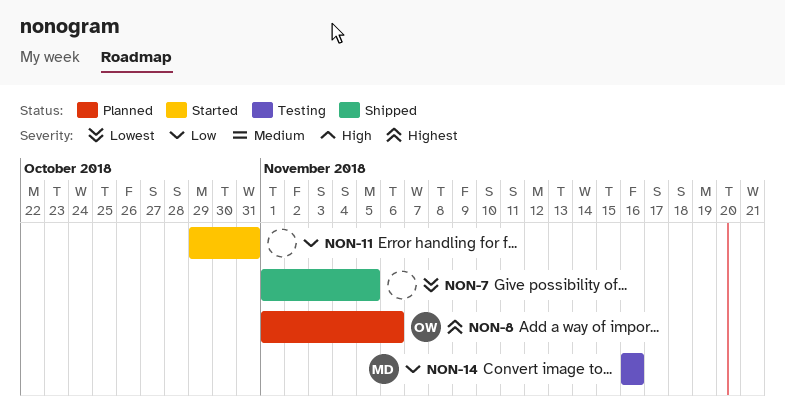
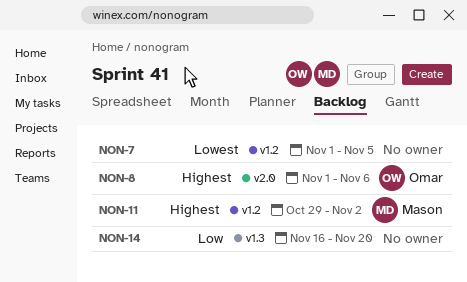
NON-11, owner: none -> Mason
NON-11, priority: Low -> Highest
NON-11, due: Oct 31 -> Nov 2
NON-14, owner: Mason -> none
NON-14, due: Nov 16 -> Nov 20

